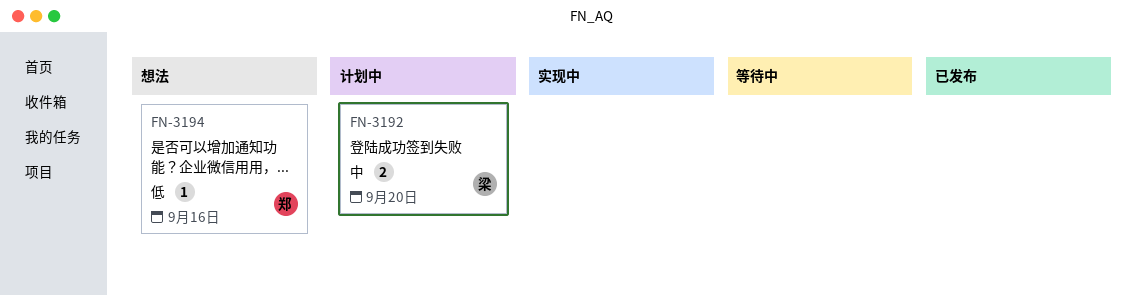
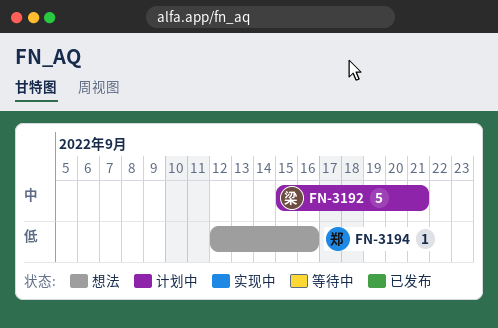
FN-3192, estimate: 2 -> 5
FN-3192, due: Sep 20 -> Sep 21

